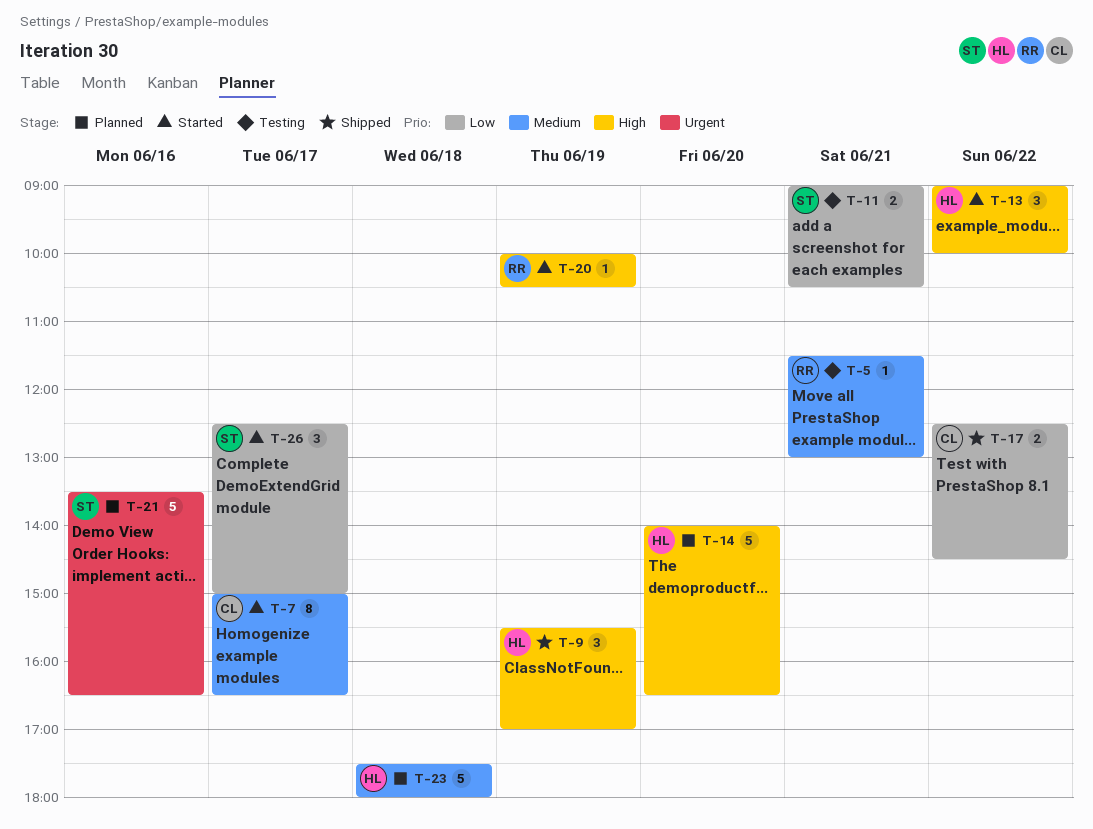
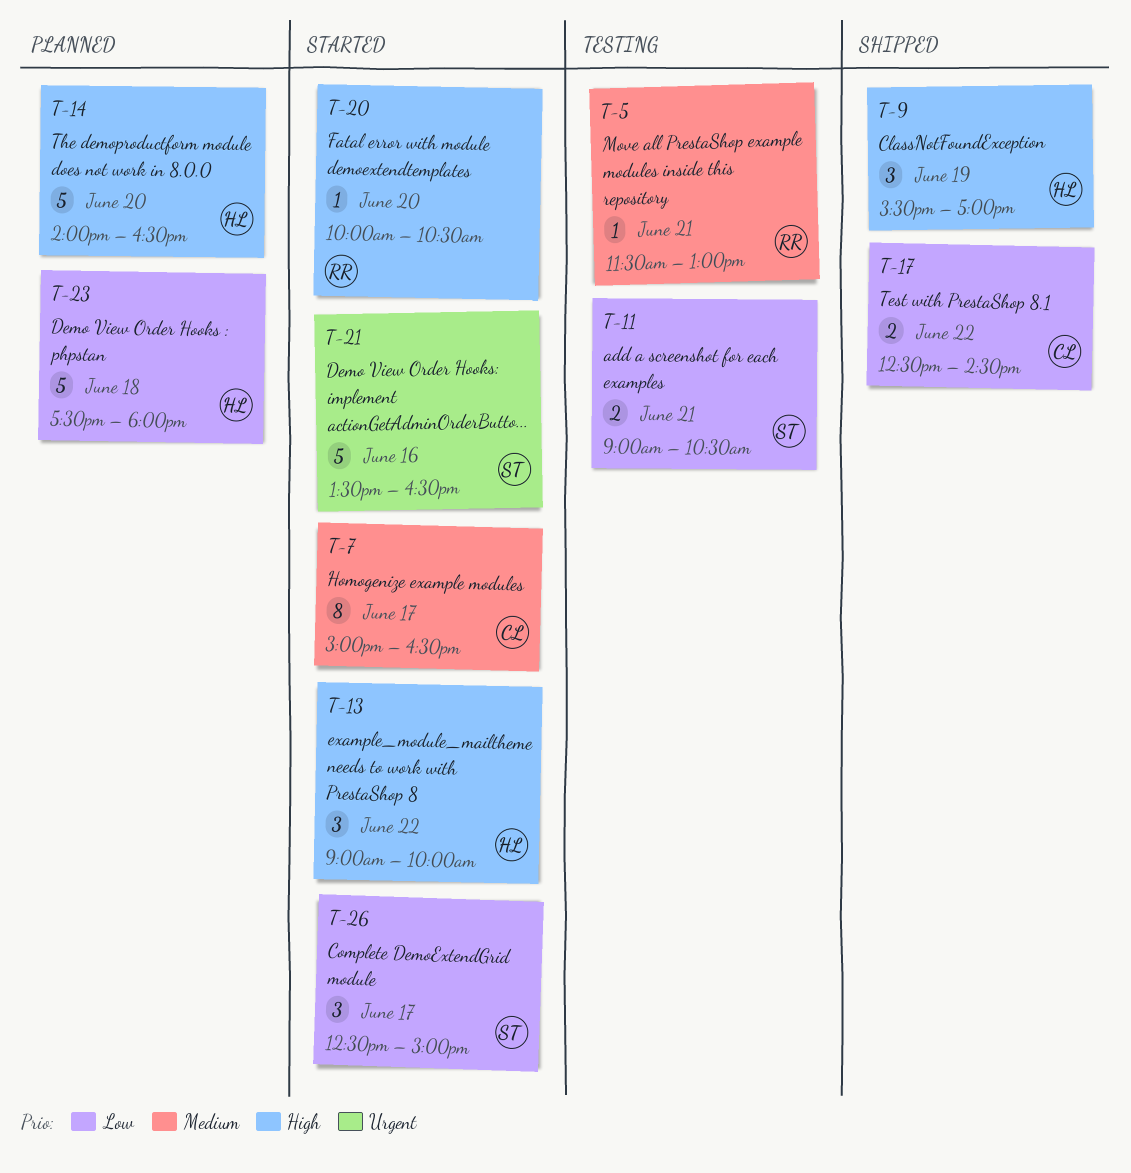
T-20, day: Jun 19 -> Jun 20
T-21, status: Planned -> Started
T-23, priority: Medium -> Low

